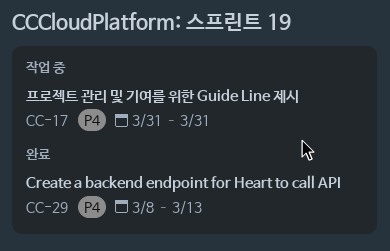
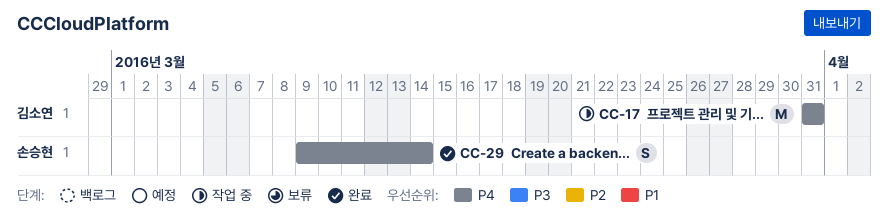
CC-29, start: Mar 8 -> Mar 9
CC-29, due: Mar 13 -> Mar 14

